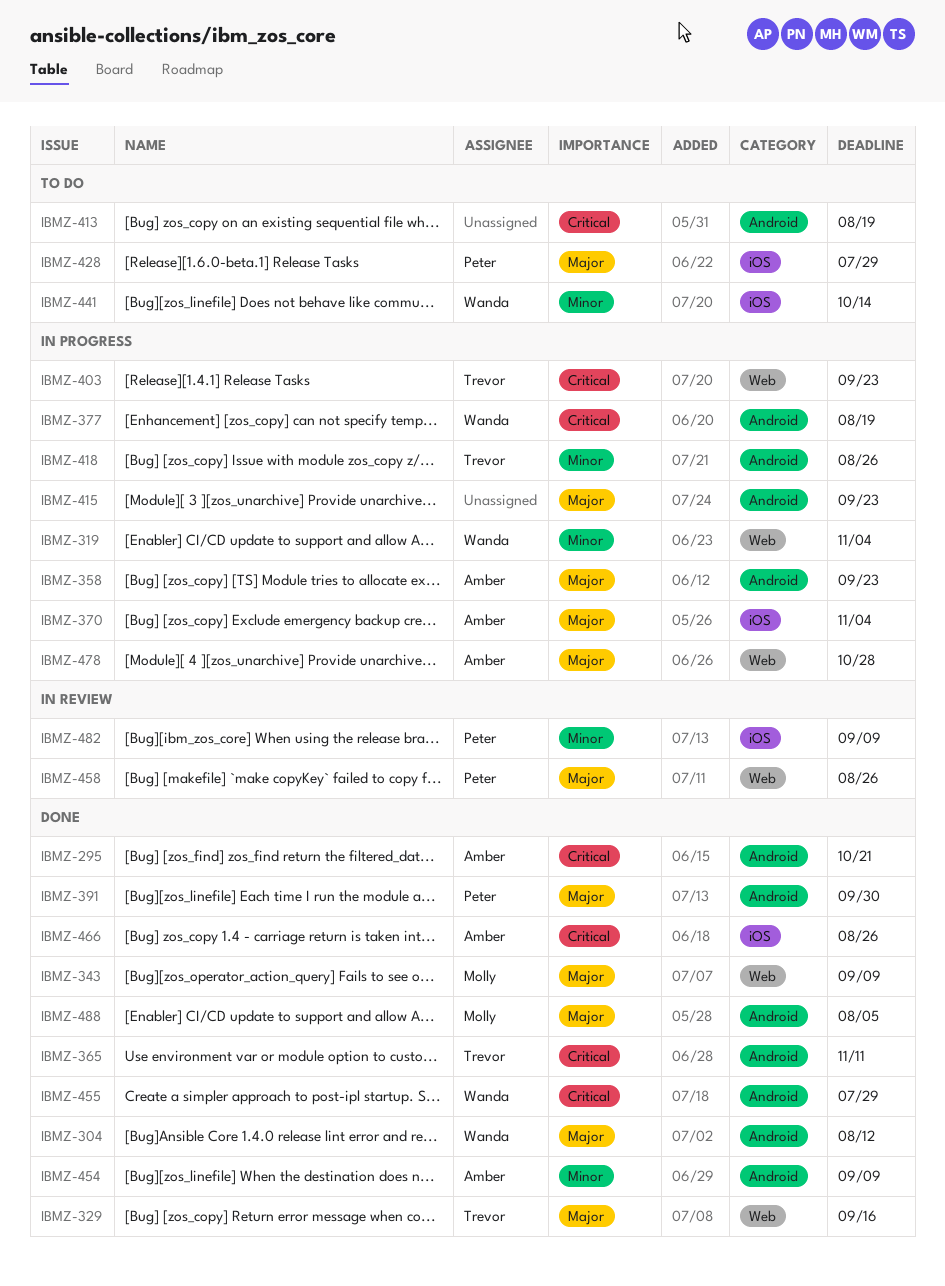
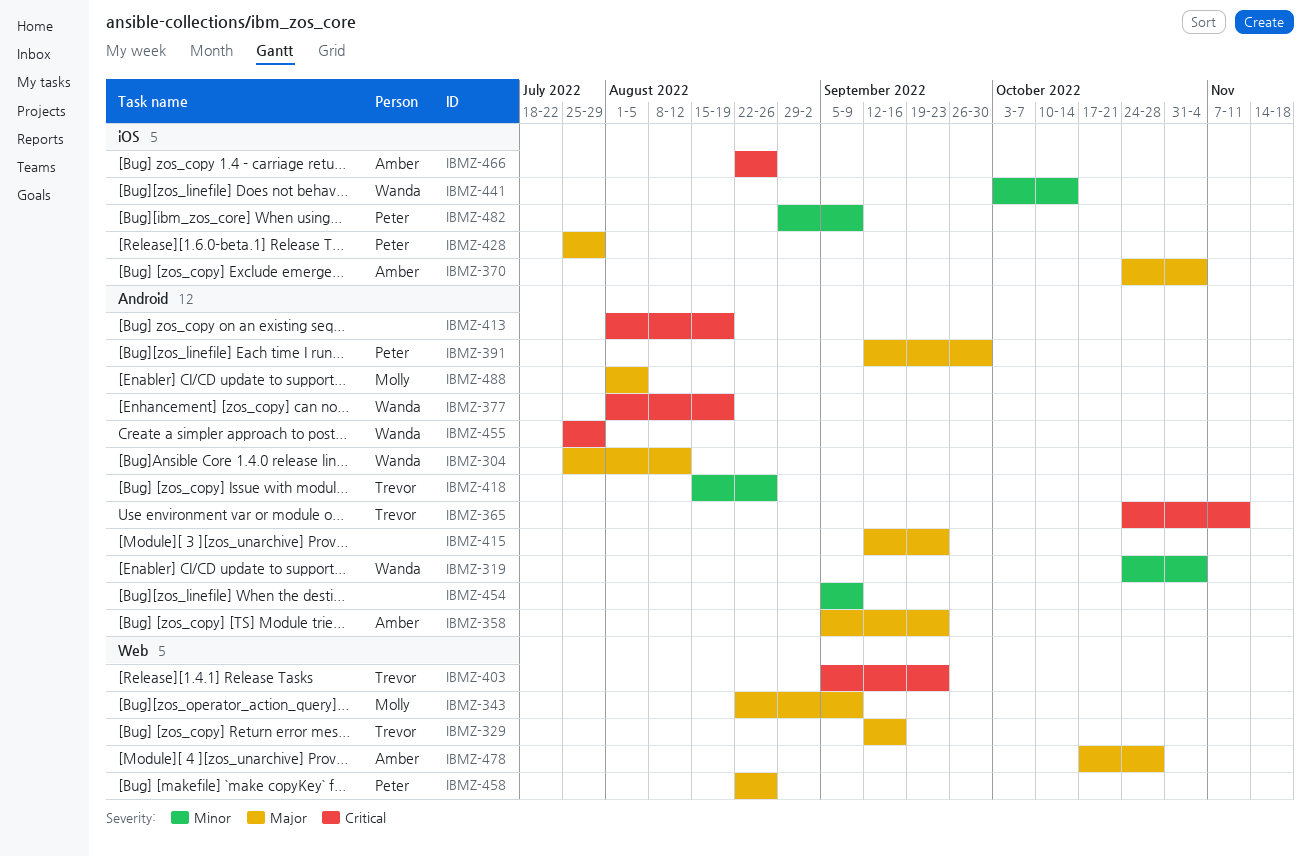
IBMZ-295: present -> none
IBMZ-319, label: Web -> Android
IBMZ-454, owner: Amber -> none

